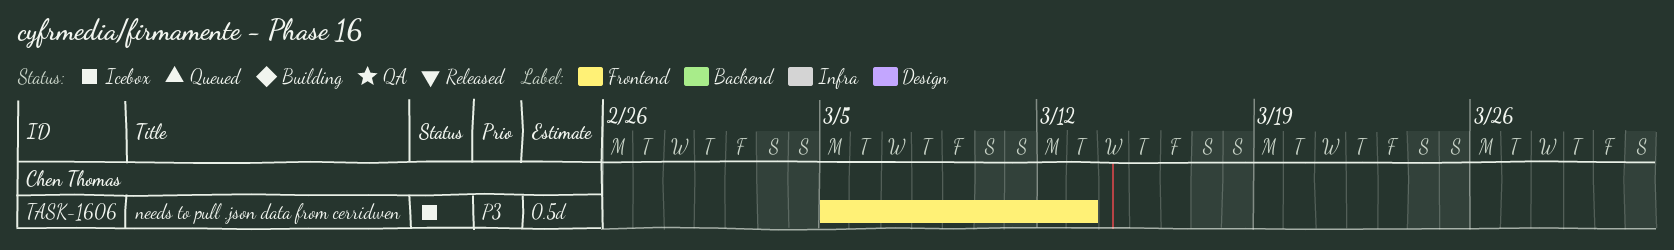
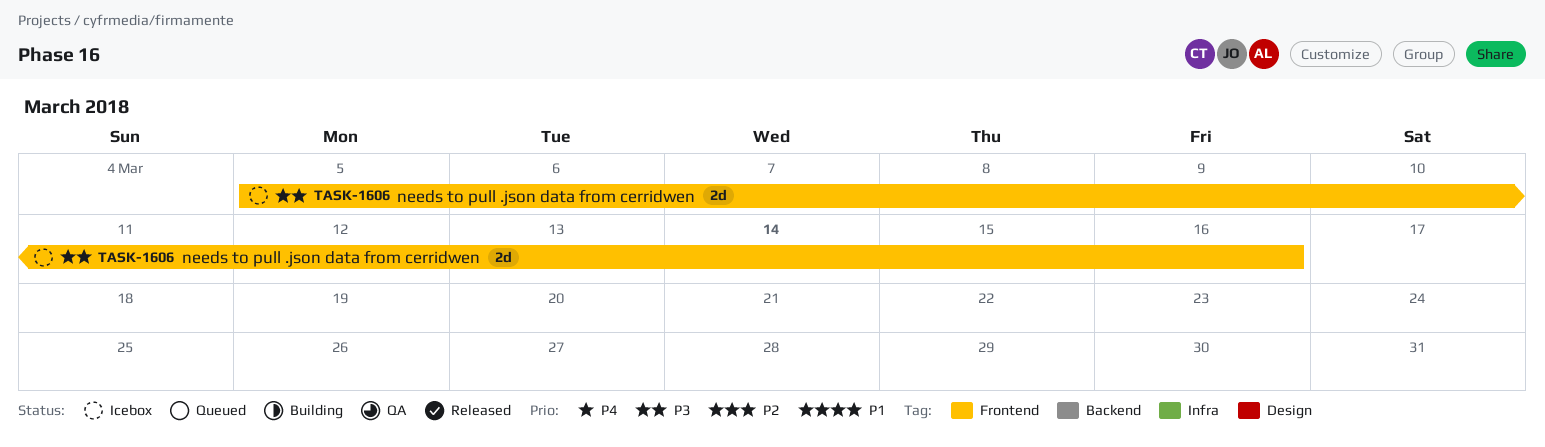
TASK-1606, estimate: 0.5d -> 2d
TASK-1606, due: Mar 13 -> Mar 16

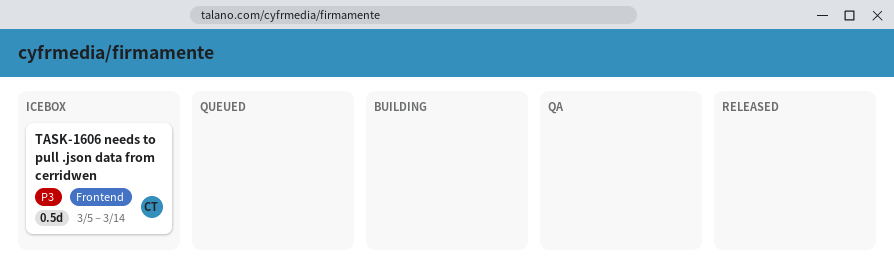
TASK-1606, estimate: 2d -> 0.5d
TASK-1606, due: Mar 16 -> Mar 14

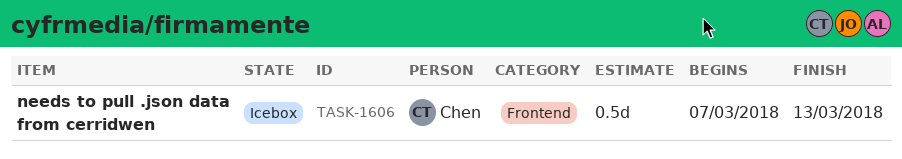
TASK-1606, start: Mar 5 -> Mar 7
TASK-1606, due: Mar 14 -> Mar 13

